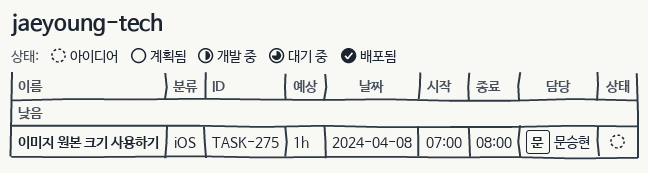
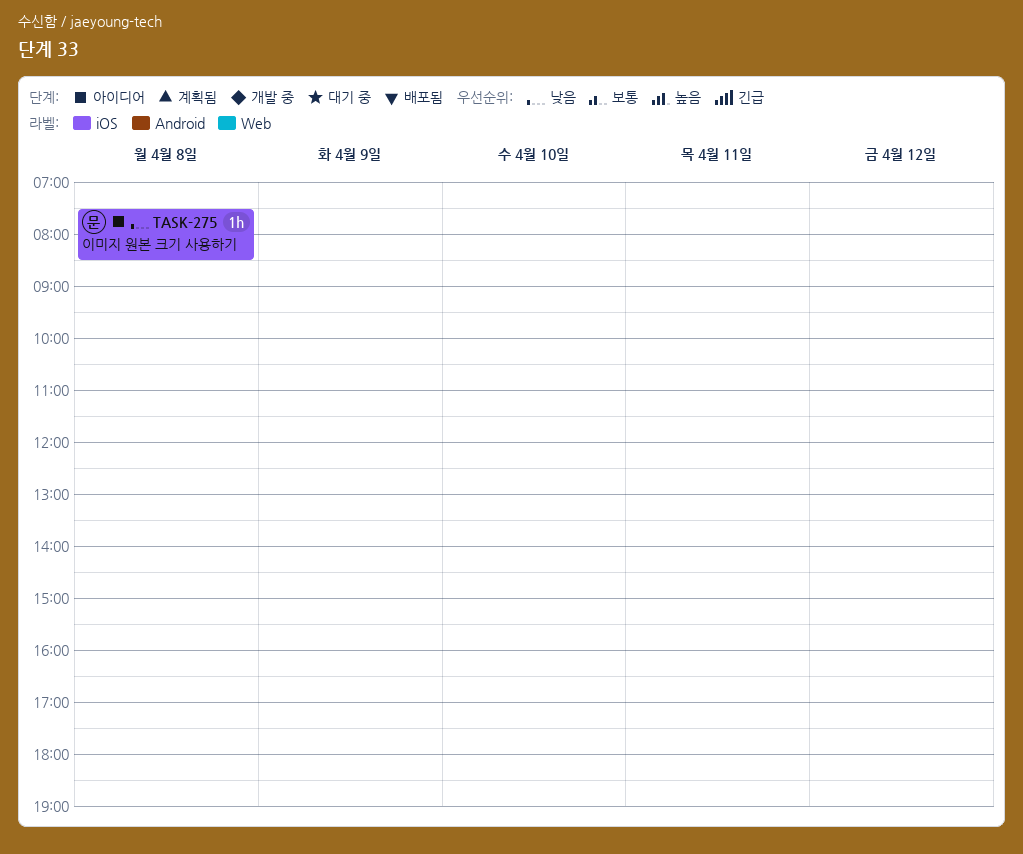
TASK-275, begins: 07:00 -> 07:30
TASK-275, ends: 08:00 -> 08:30

